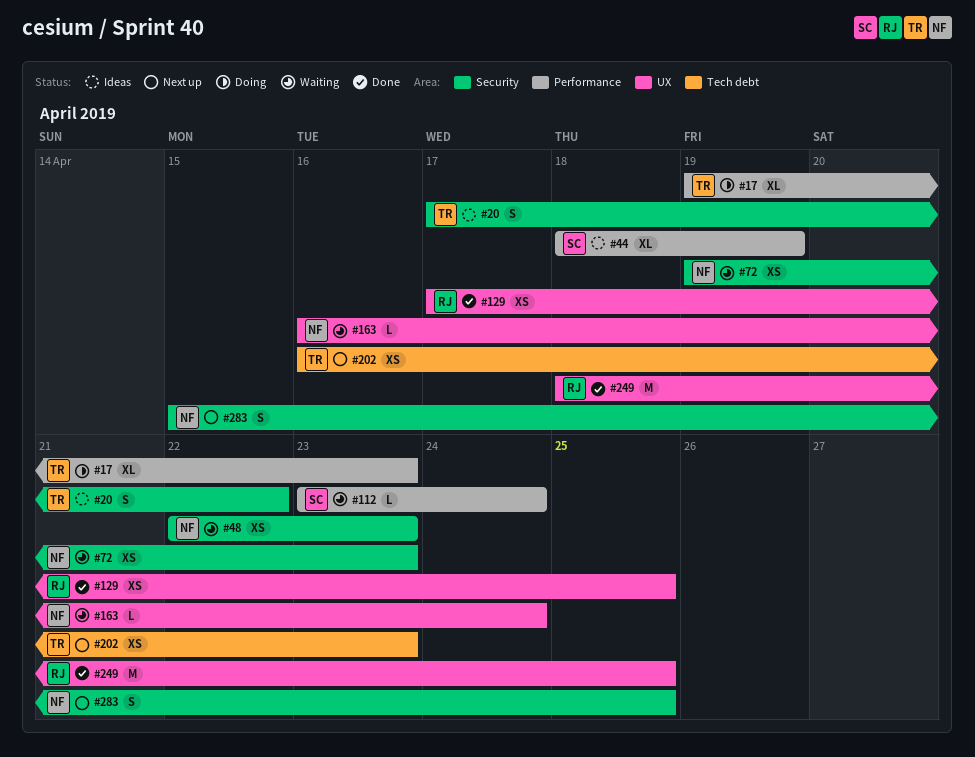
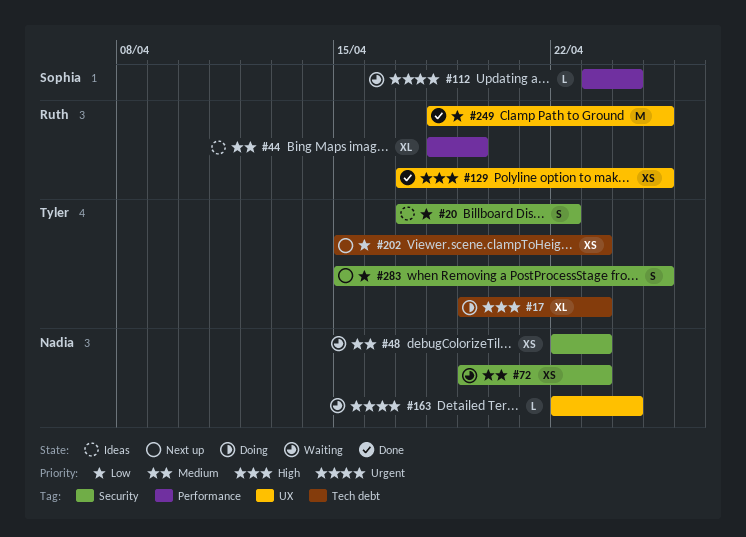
#17, label: Performance -> Tech debt
#44, owner: Sophia -> Ruth
#163, start: Apr 16 -> Apr 22
#202, start: Apr 16 -> Apr 15
#283, owner: Nadia -> Tyler

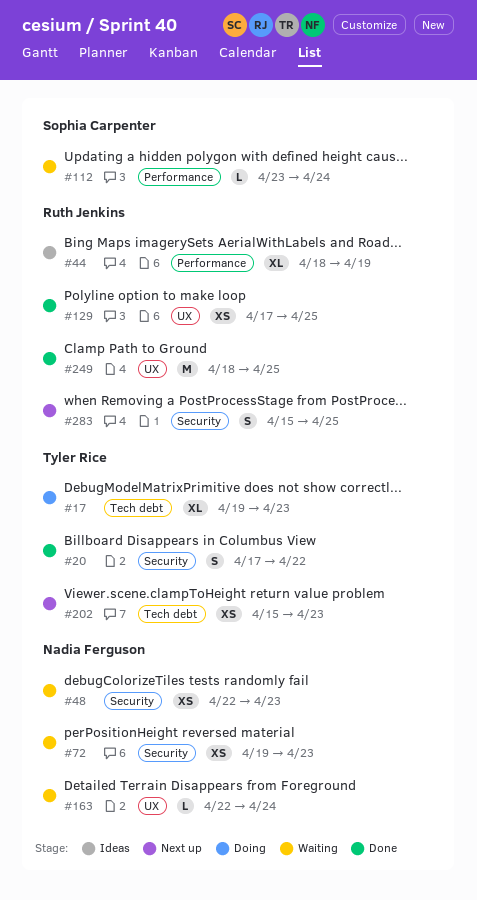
#20, status: Ideas -> Done
#283, owner: Tyler Rice -> Ruth Jenkins

